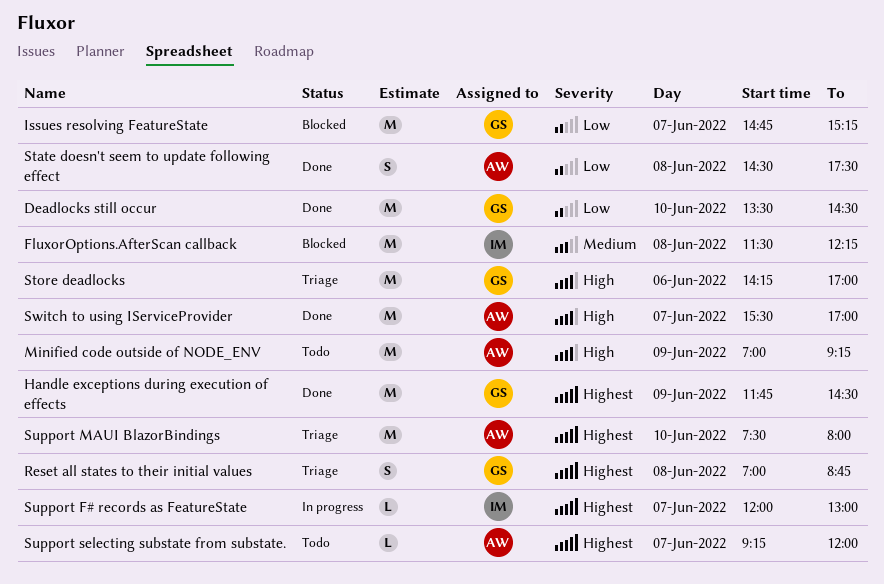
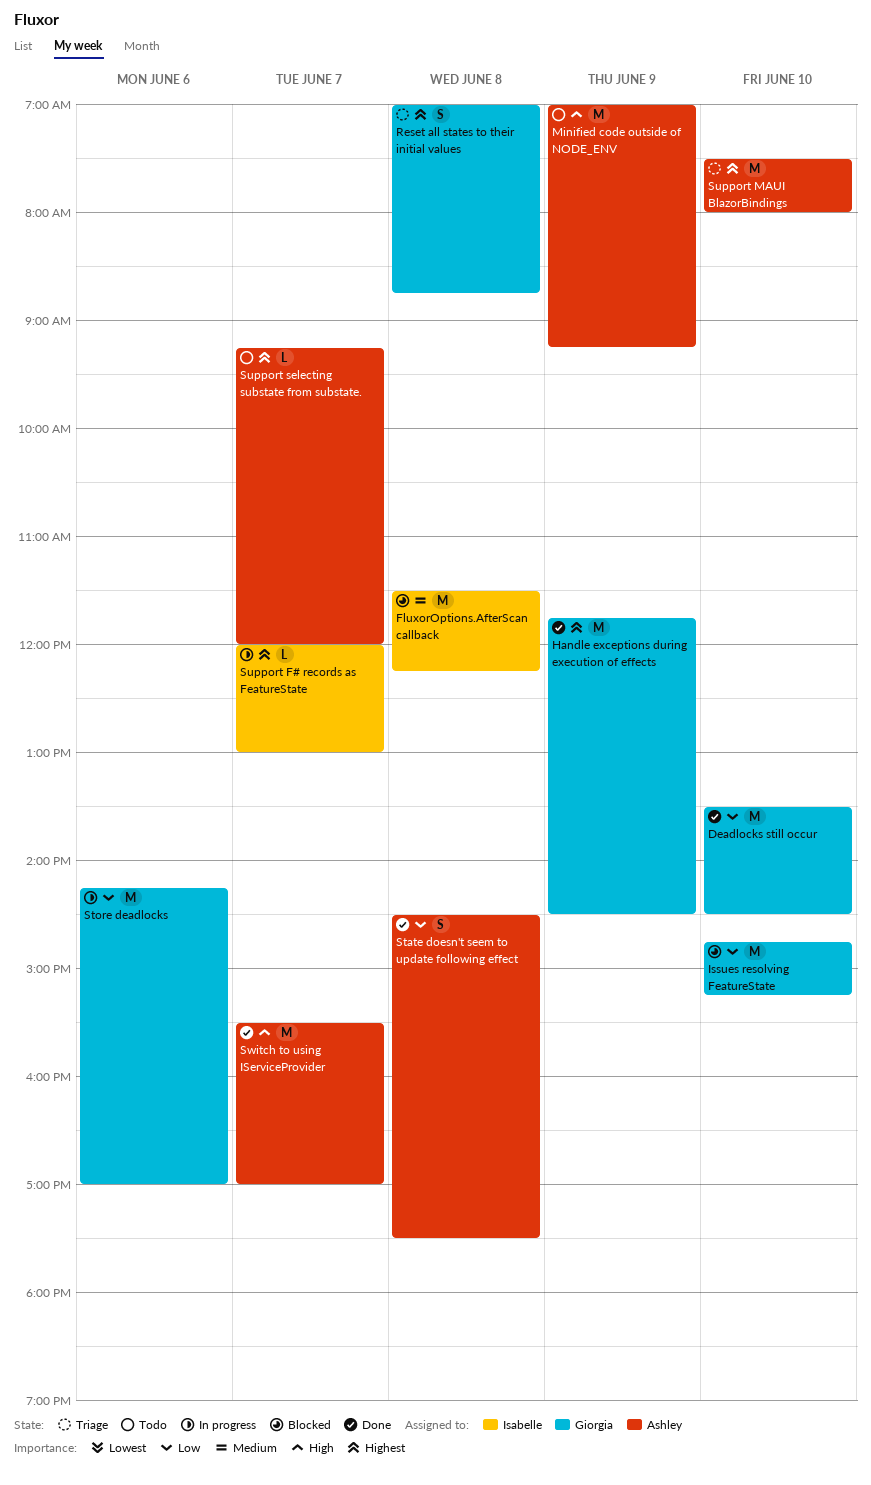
Issues resolving FeatureState, day: Jun 7 -> Jun 10
Store deadlocks, status: Triage -> In progress
Store deadlocks, priority: High -> Low

